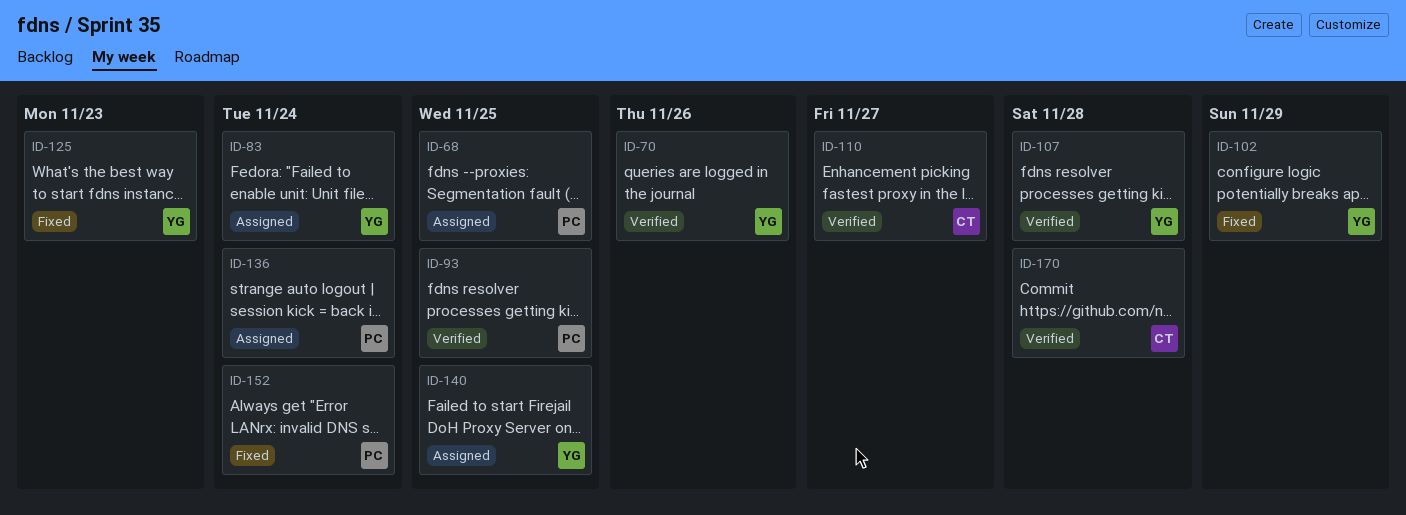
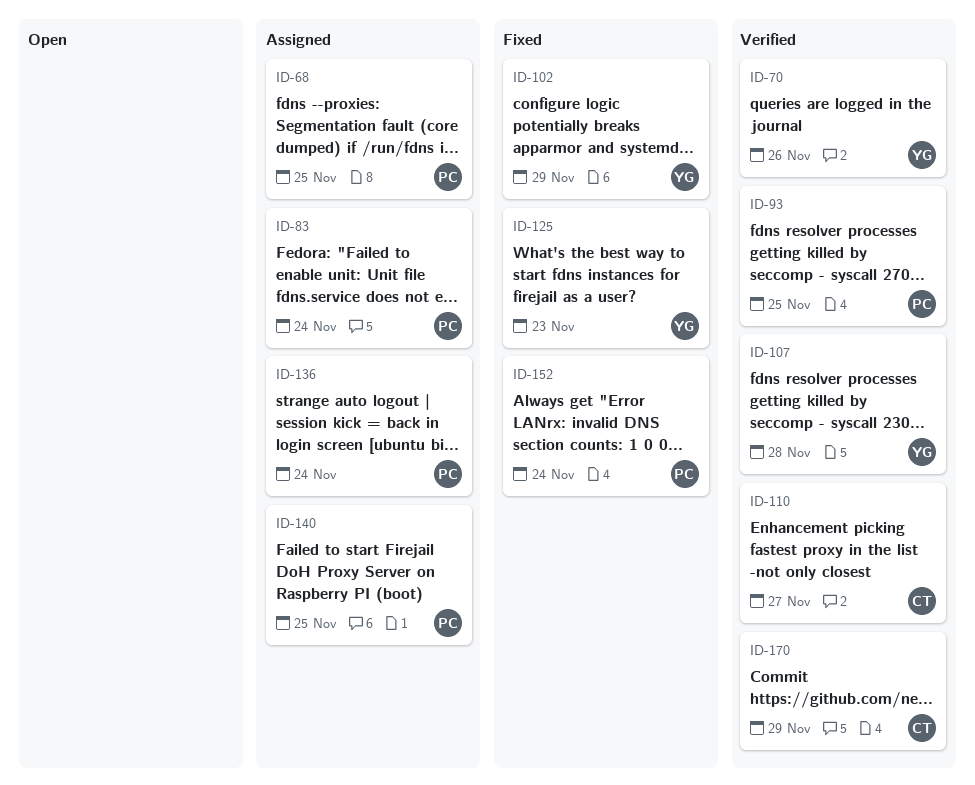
ID-83, owner: YG -> PC
ID-140, owner: YG -> PC
ID-170, due: Nov 28 -> Nov 29

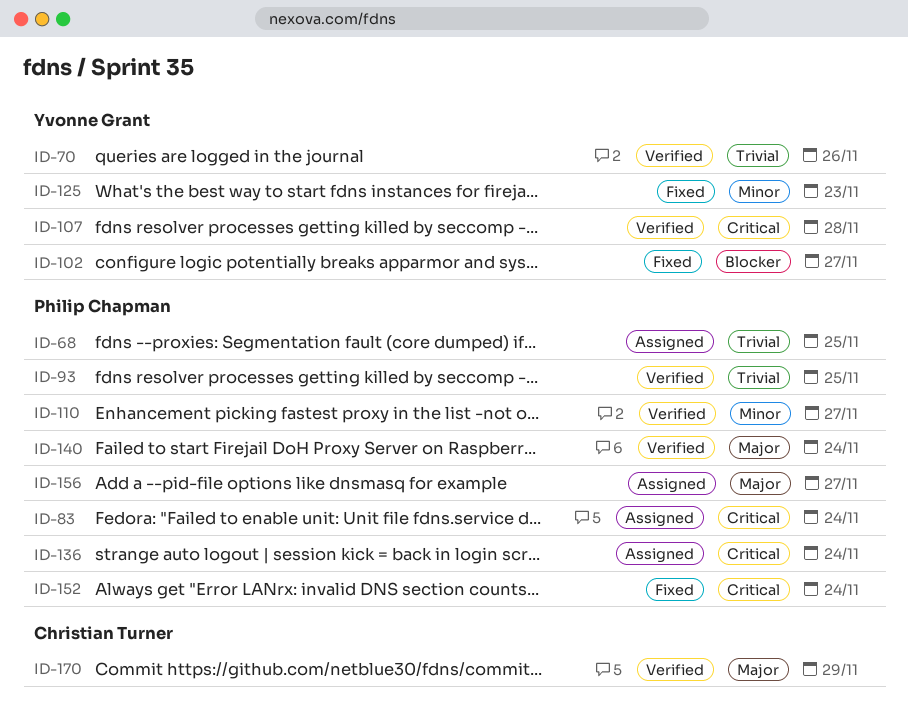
ID-102, due: Nov 29 -> Nov 27
ID-110, owner: Christian Turner -> Philip Chapman
ID-140, status: Assigned -> Verified
ID-140, due: Nov 25 -> Nov 24
ID-156: none -> present

